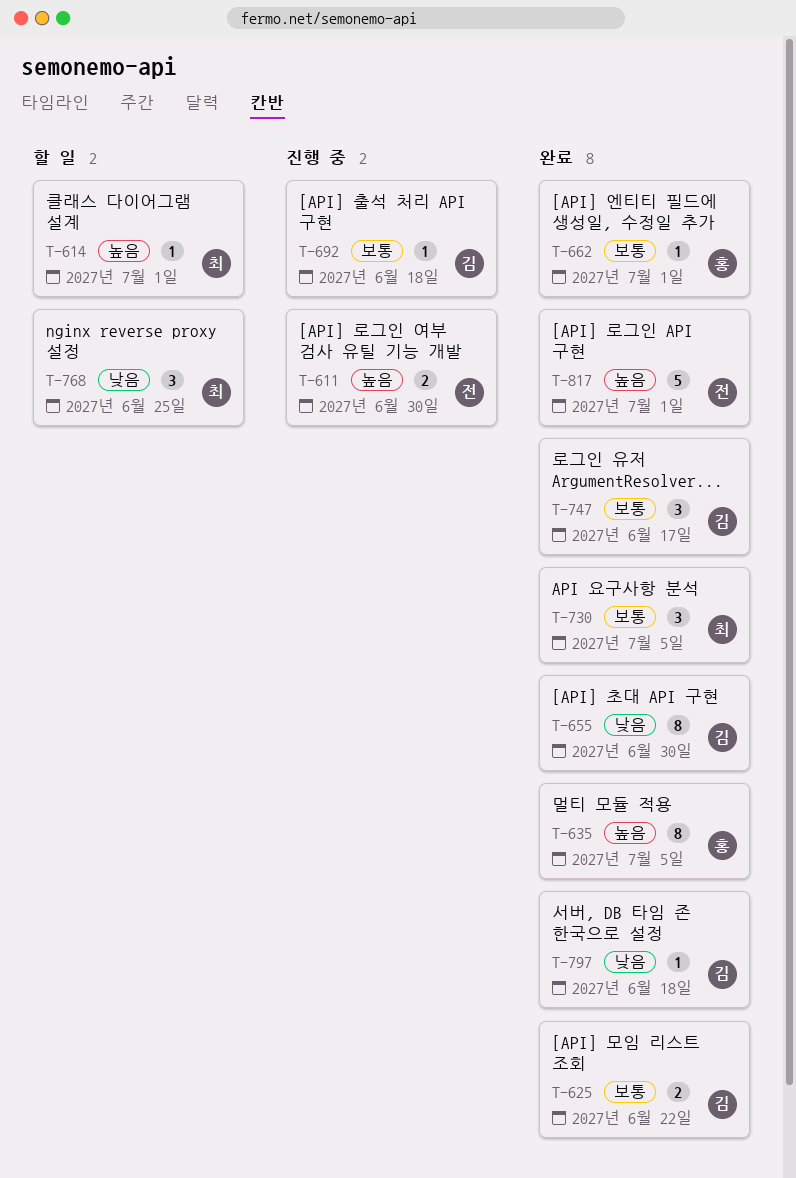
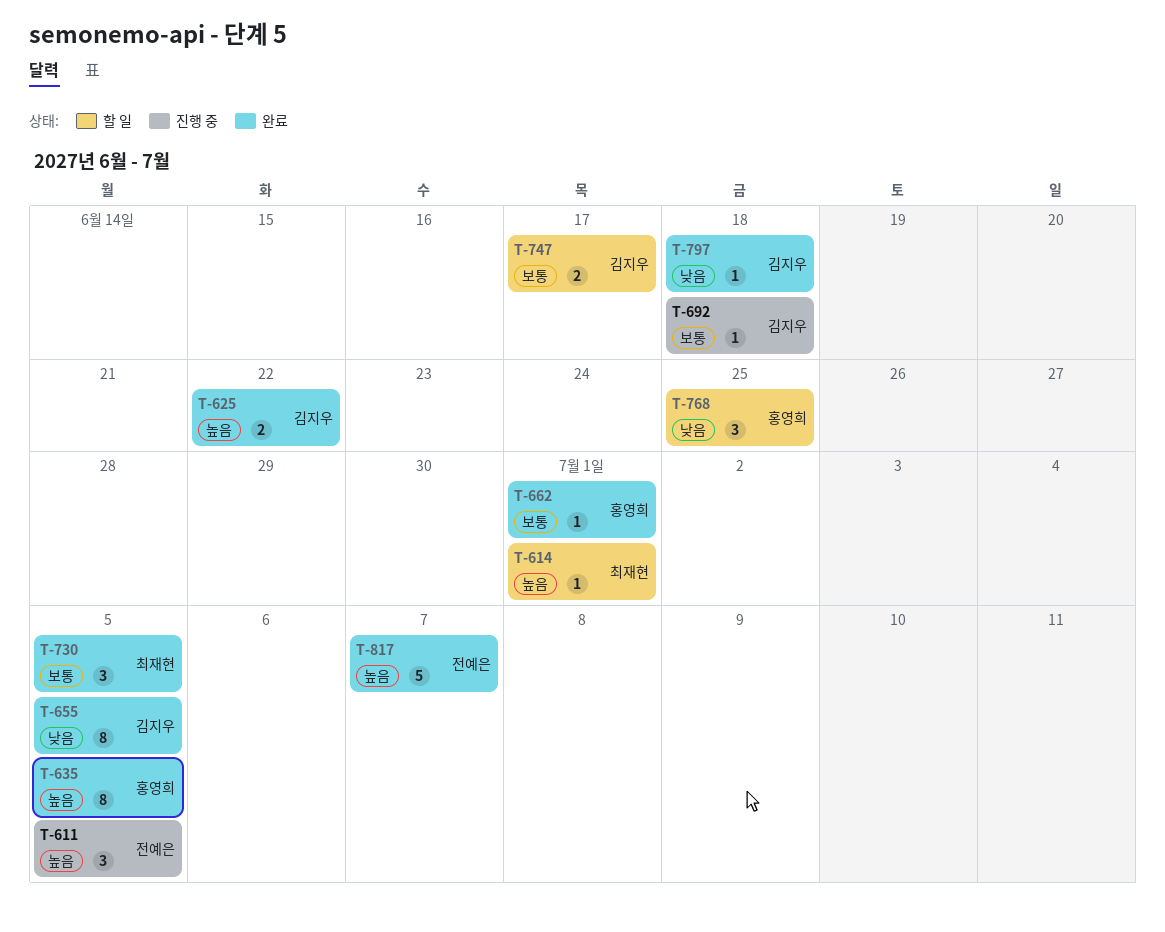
T-611, estimate: 2 -> 3
T-611, due: Jun 30 -> Jul 5
T-625, priority: 보통 -> 높음
T-655, due: Jun 30 -> Jul 5
T-747, status: 완료 -> 할 일
T-747, estimate: 3 -> 2
T-768, owner: 최재현 -> 홍영희
T-817, due: Jul 1 -> Jul 7

